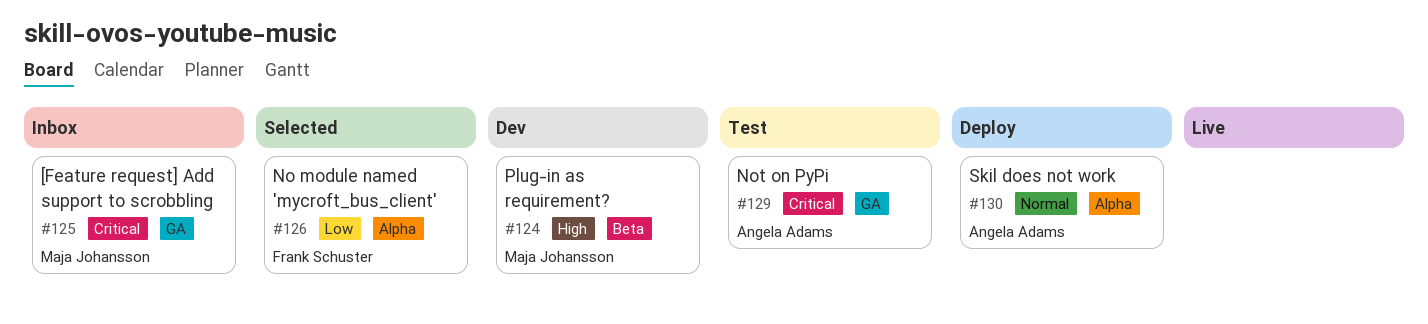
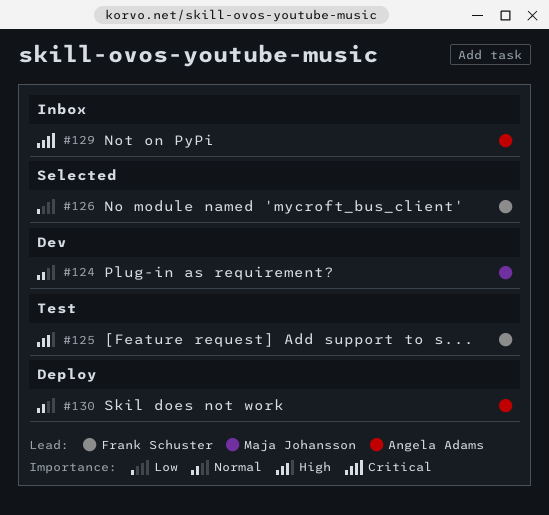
#124, priority: High -> Normal
#125, status: Inbox -> Test
#125, owner: Maja Johansson -> Frank Schuster
#125, priority: Critical -> High
#129, status: Test -> Inbox

